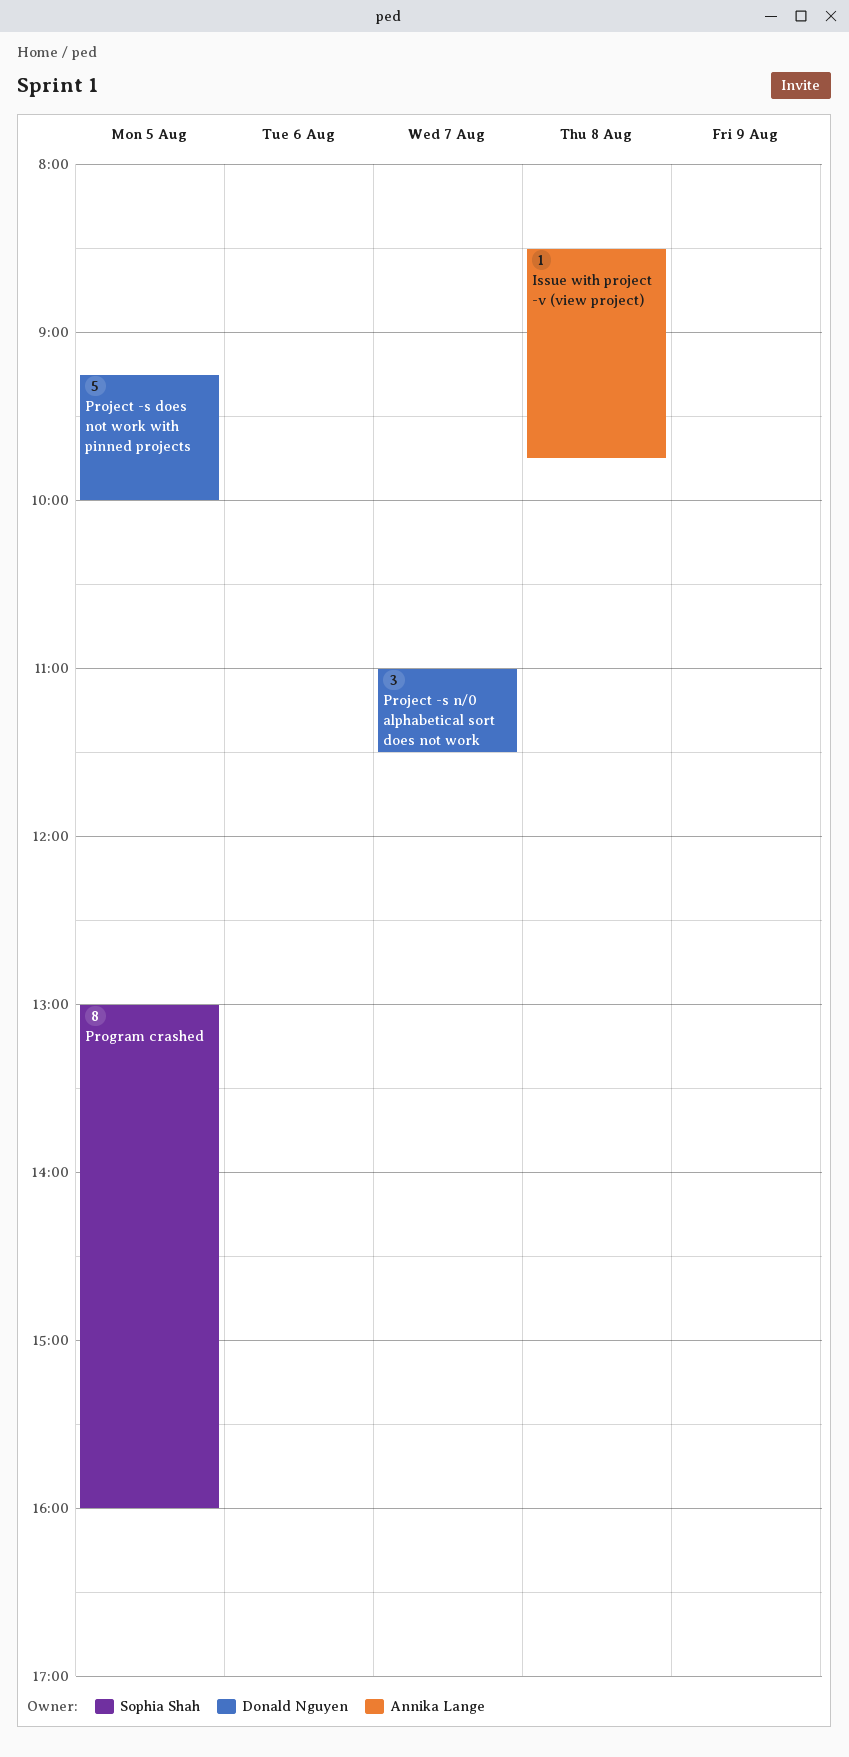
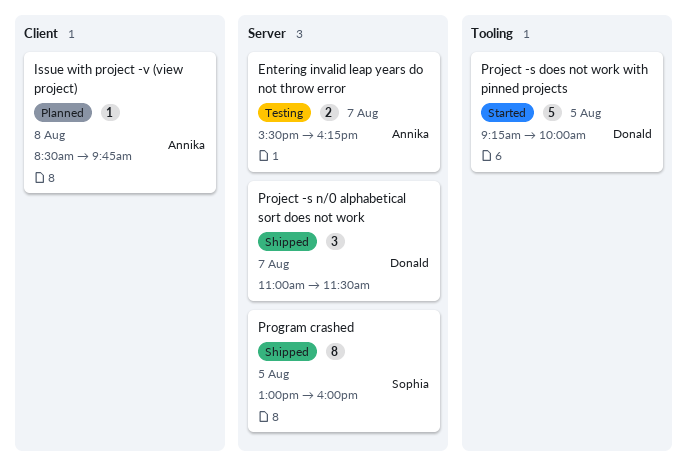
Entering invalid leap years do not throw error: none -> present

